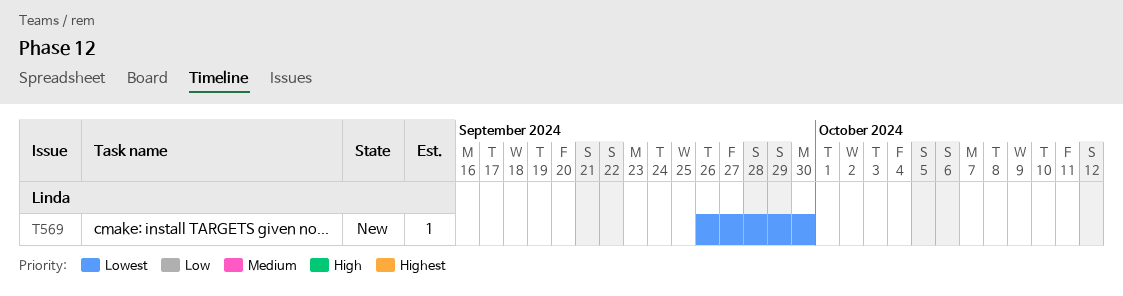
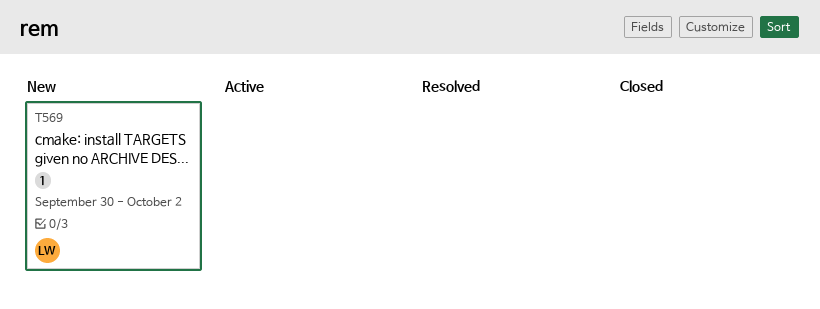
T569, start: Sep 26 -> Sep 30
T569, due: Sep 30 -> Oct 2

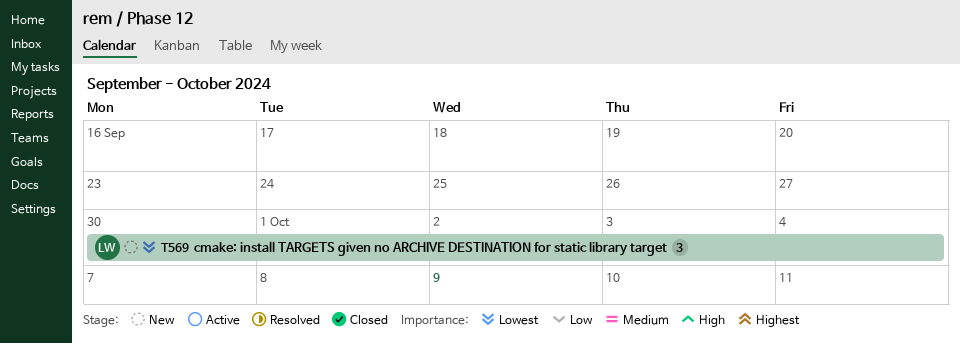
T569, estimate: 1 -> 3
T569, due: Oct 2 -> Oct 4

